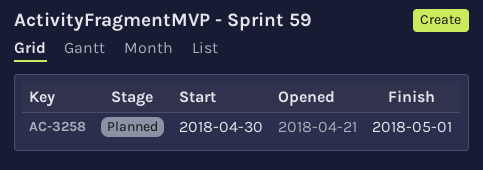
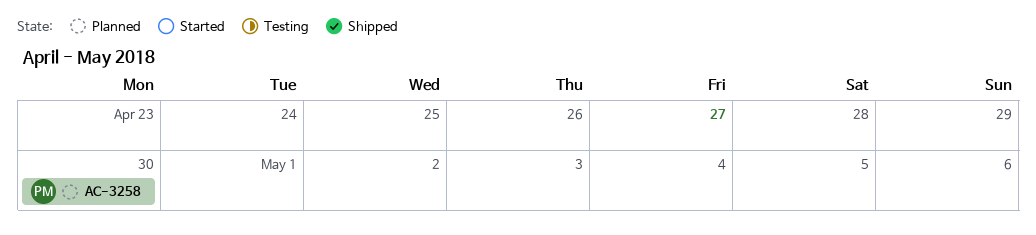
AC-3258, due: May 1 -> Apr 30

